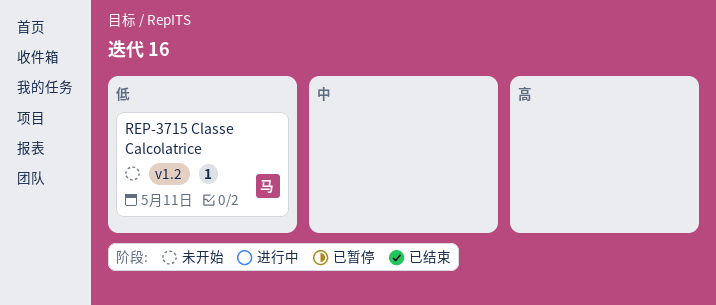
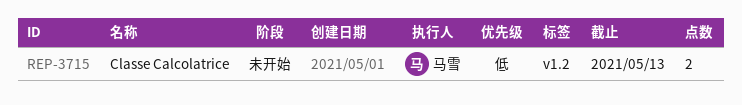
REP-3715, estimate: 1 -> 2
REP-3715, due: May 11 -> May 13

